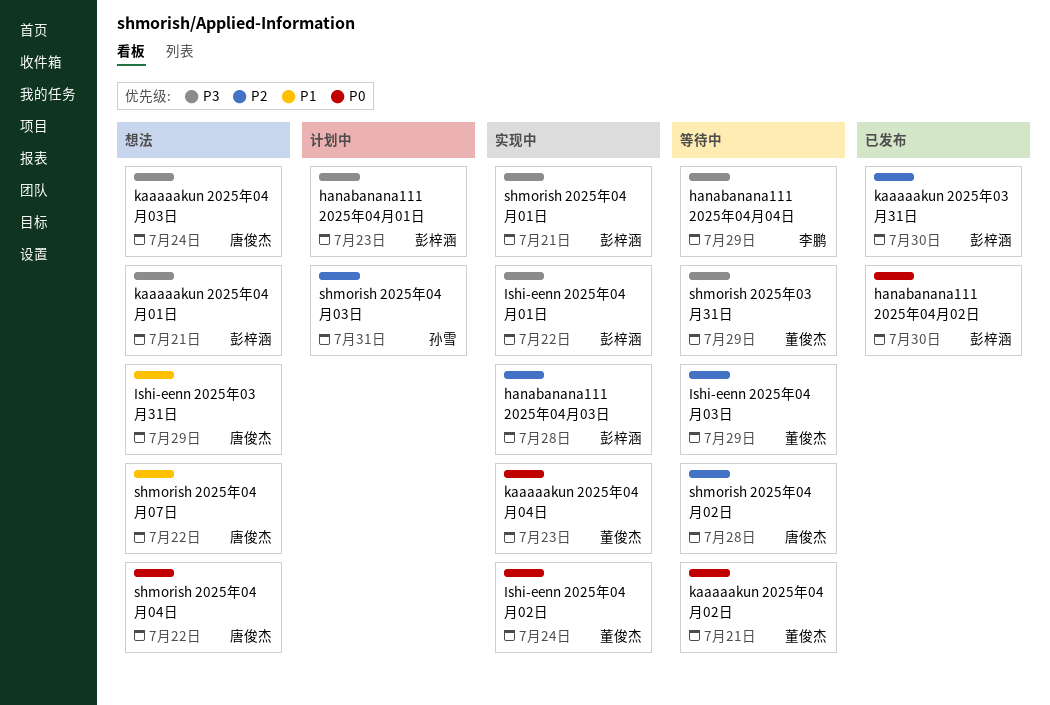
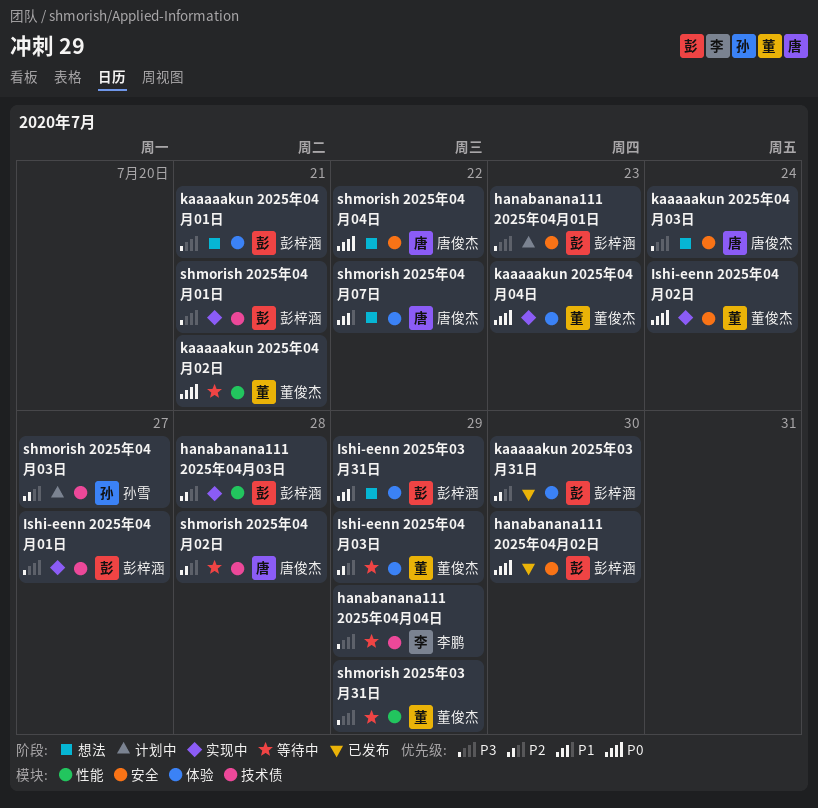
Ishi-eenn 2025年03月31日, owner: 唐俊杰 -> 彭梓涵
Ishi-eenn 2025年04月01日, due: Jul 22 -> Jul 27
shmorish 2025年04月03日, due: Jul 31 -> Jul 27

